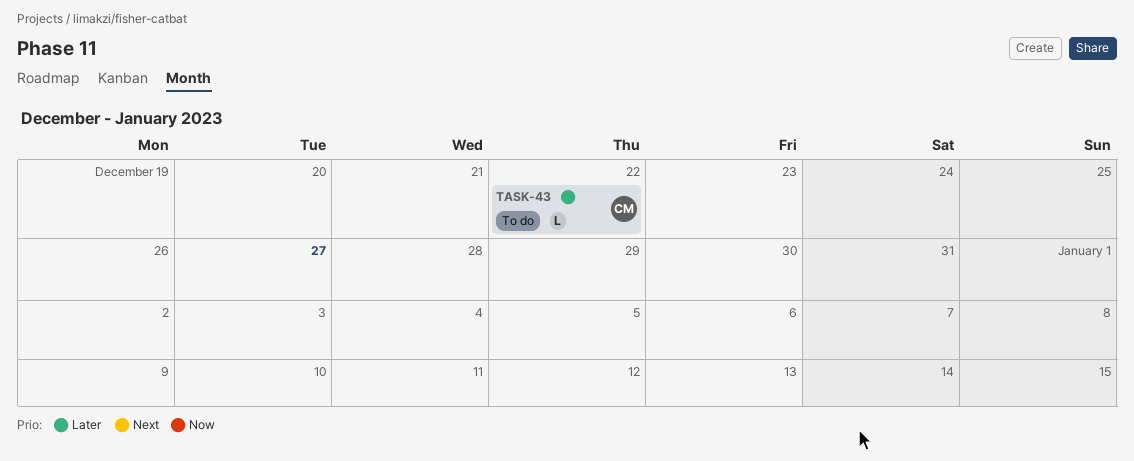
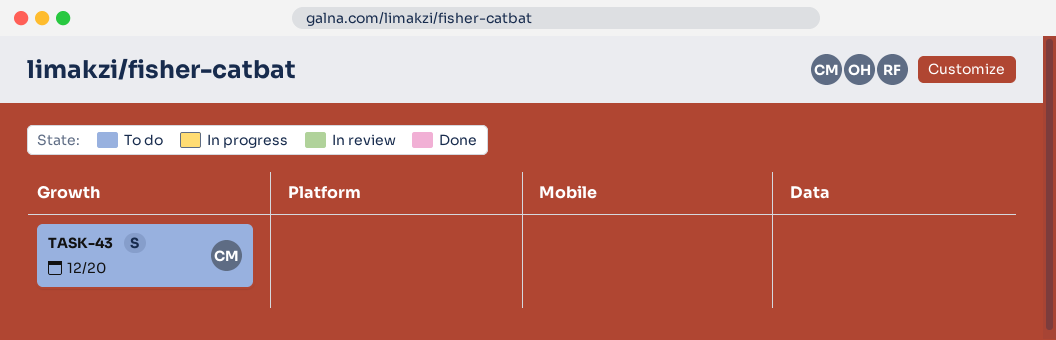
TASK-43, estimate: L -> S
TASK-43, due: Dec 22 -> Dec 20

